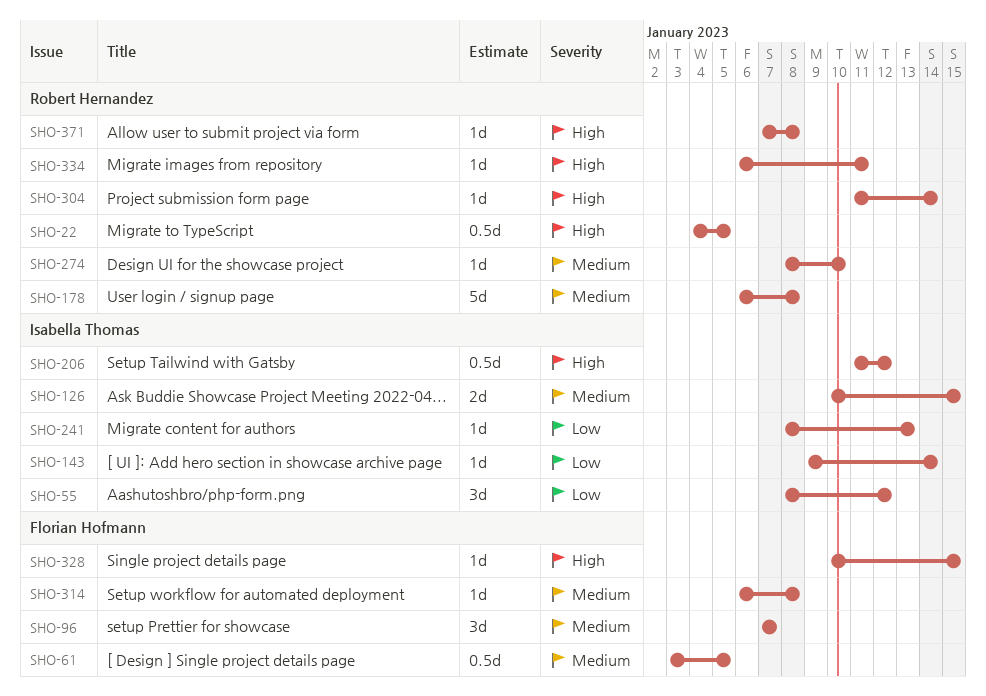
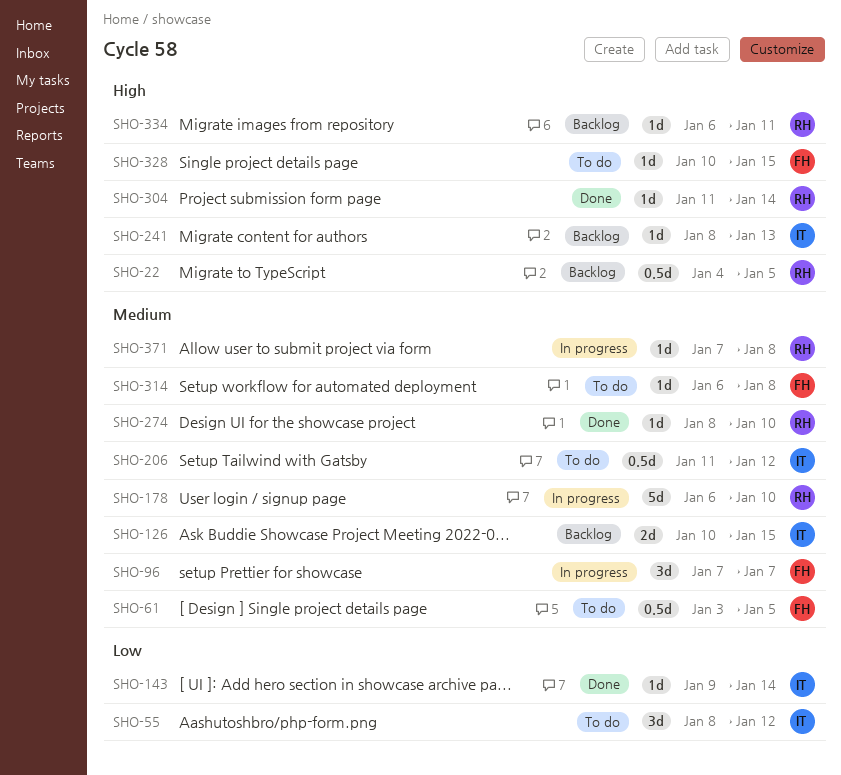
SHO-178, due: Jan 8 -> Jan 10
SHO-206, priority: High -> Medium
SHO-241, priority: Low -> High
SHO-371, priority: High -> Medium

